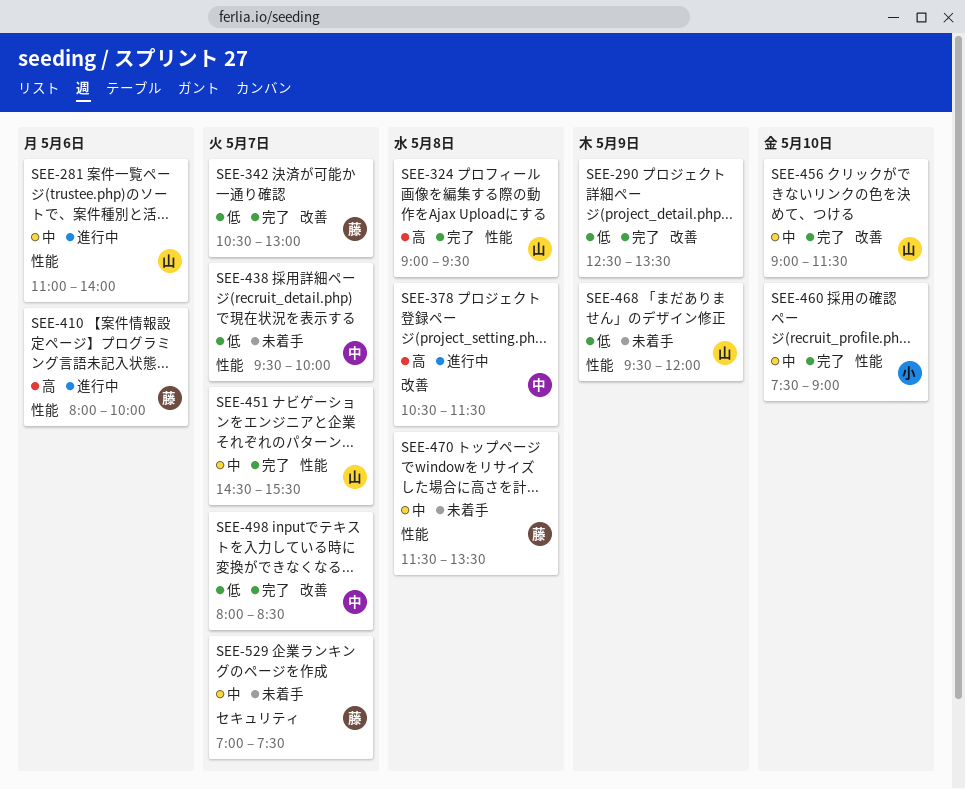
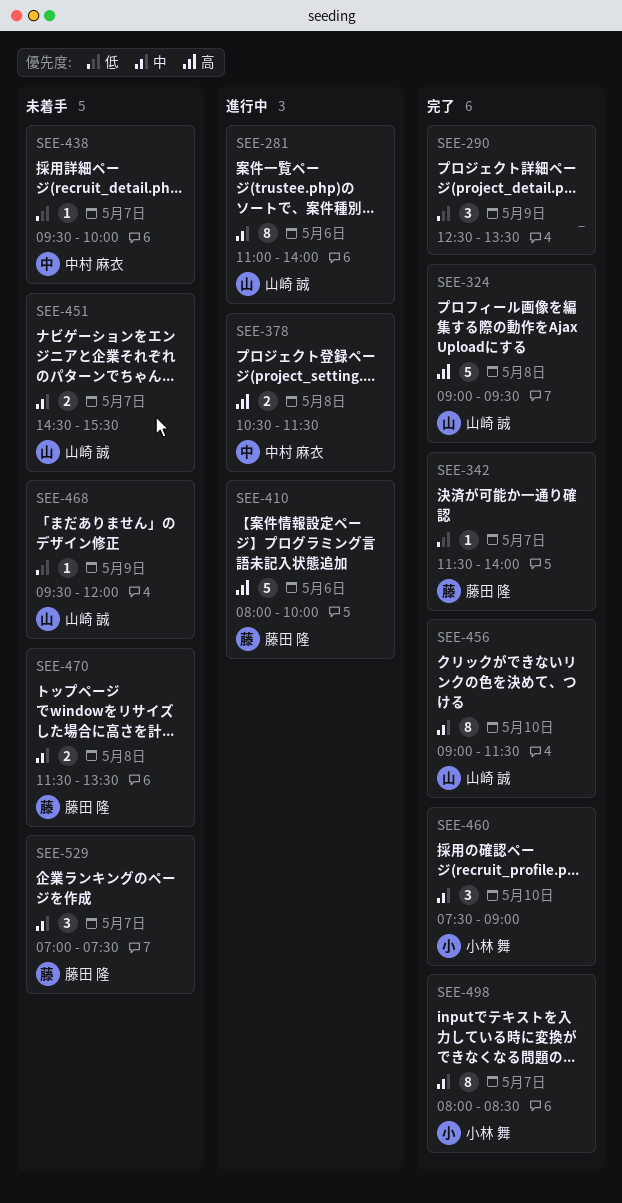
SEE-342, begins: 10:30 -> 11:30
SEE-342, ends: 13:00 -> 14:00
SEE-451, status: 完了 -> 未着手
SEE-498, owner: 中村 麻衣 -> 小林 舞
SEE-498, priority: 低 -> 中

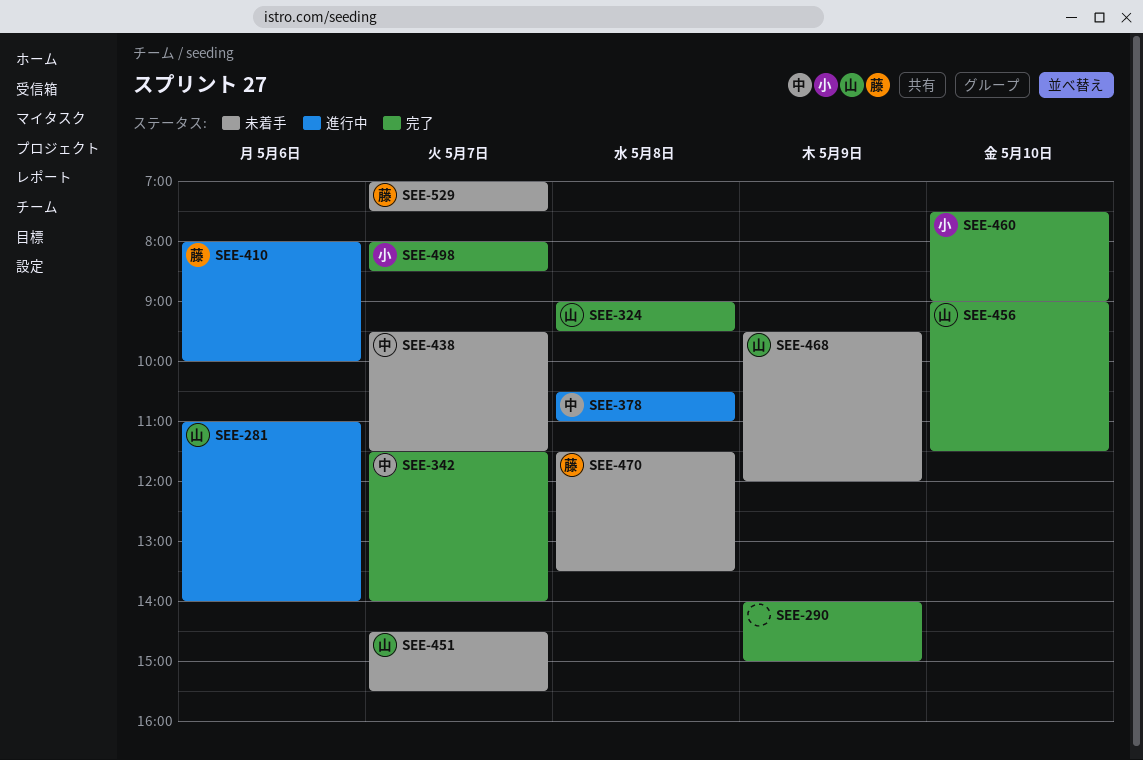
SEE-290, begins: 12:30 -> 14:00
SEE-290, ends: 13:30 -> 15:00
SEE-342, owner: 藤田 隆 -> 中村 麻衣
SEE-378, ends: 11:30 -> 11:00
SEE-438, ends: 10:00 -> 11:30

